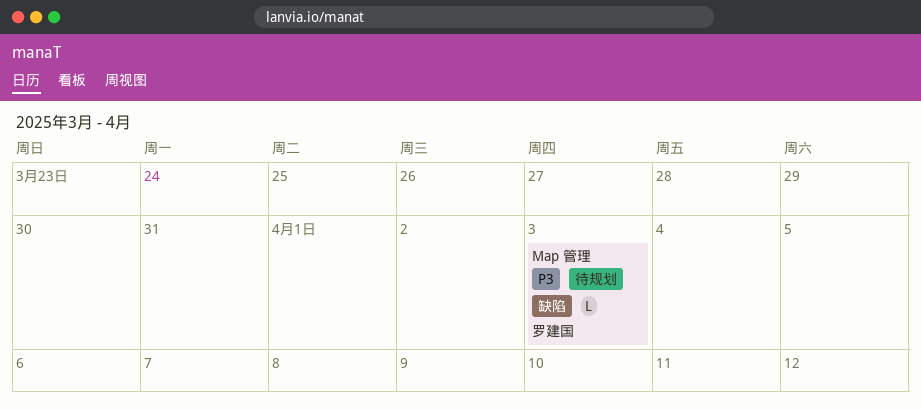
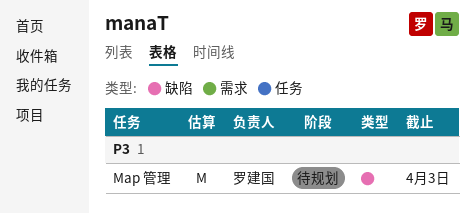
Map 管理, estimate: L -> M

